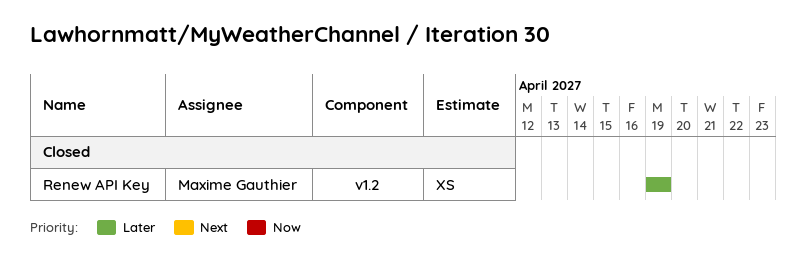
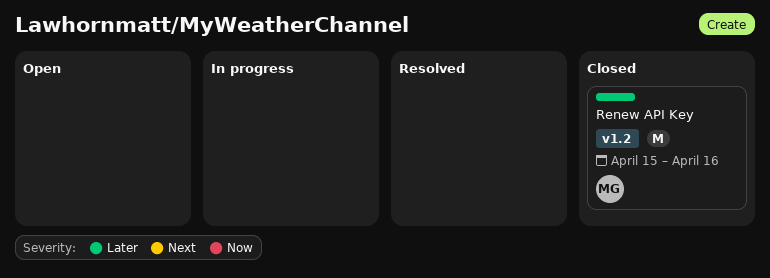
Renew API Key, estimate: XS -> M
Renew API Key, start: Apr 19 -> Apr 15
Renew API Key, due: Apr 19 -> Apr 16

